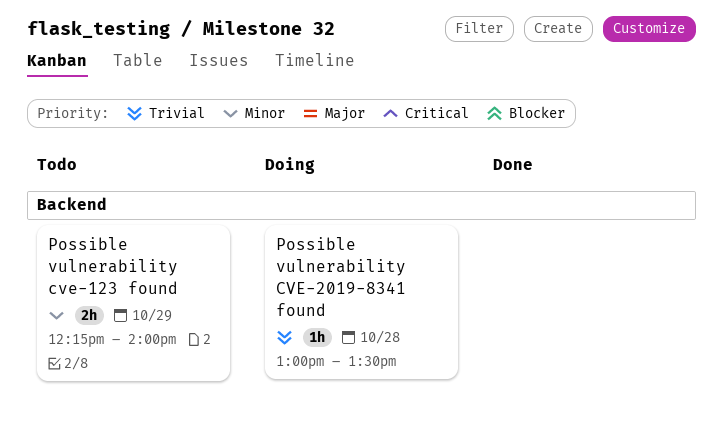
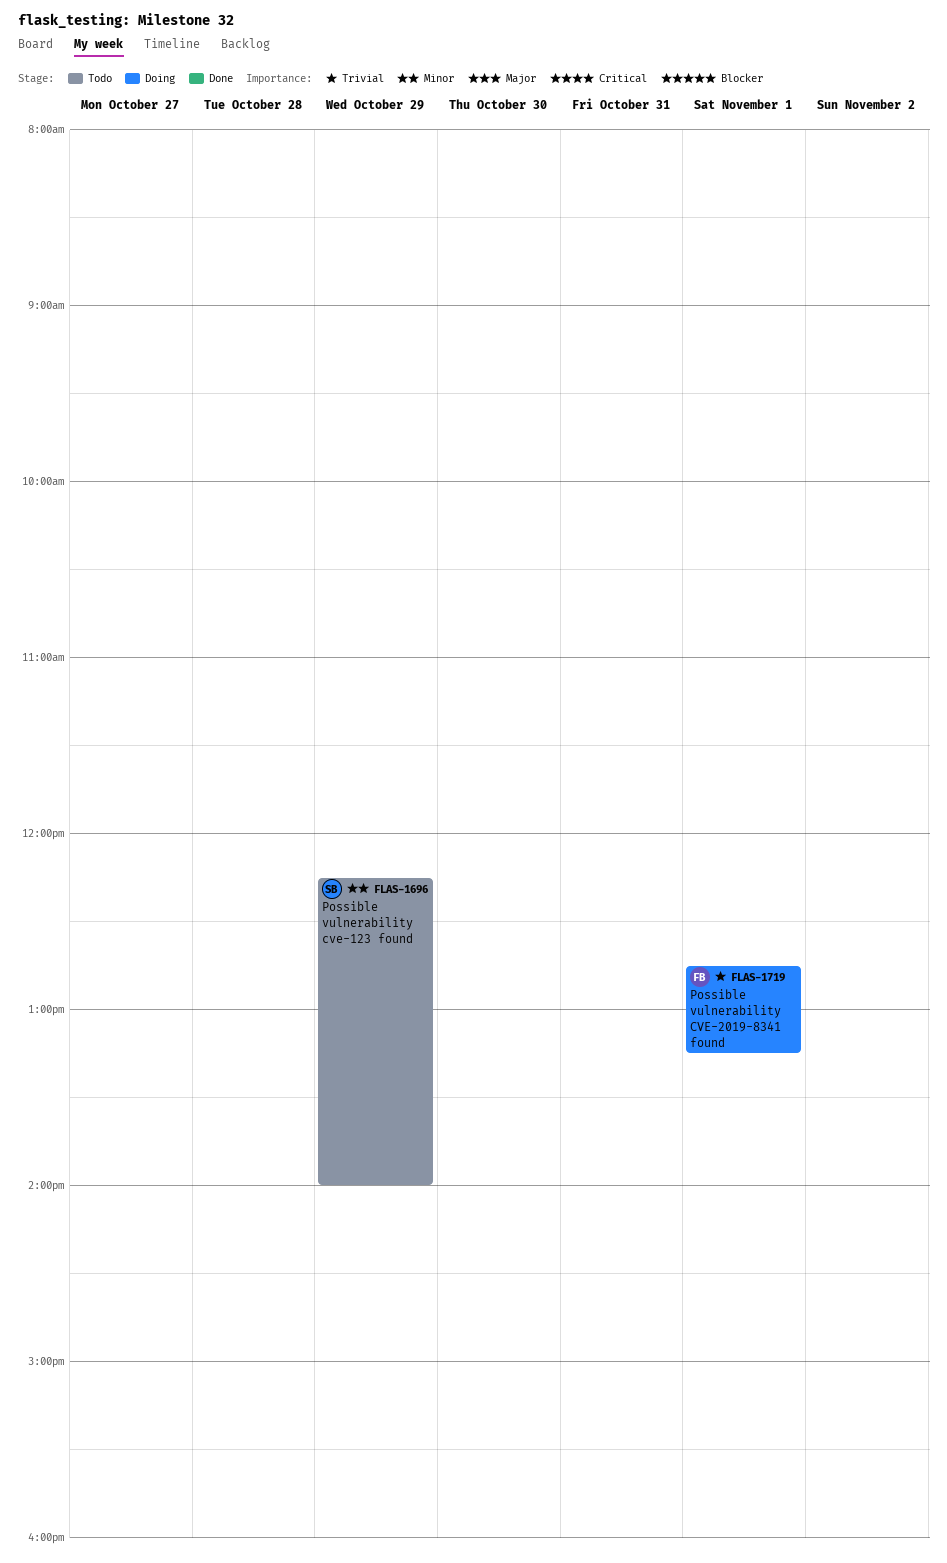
Possible vulnerability CVE-2019-8341 found, day: Oct 28 -> Nov 1
Possible vulnerability CVE-2019-8341 found, begins: 13:00 -> 12:45
Possible vulnerability CVE-2019-8341 found, ends: 13:30 -> 13:15

